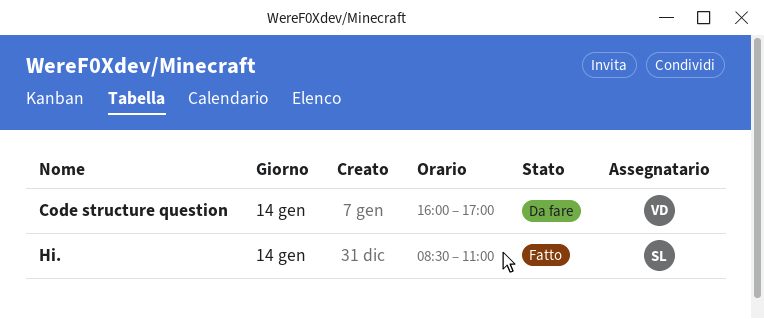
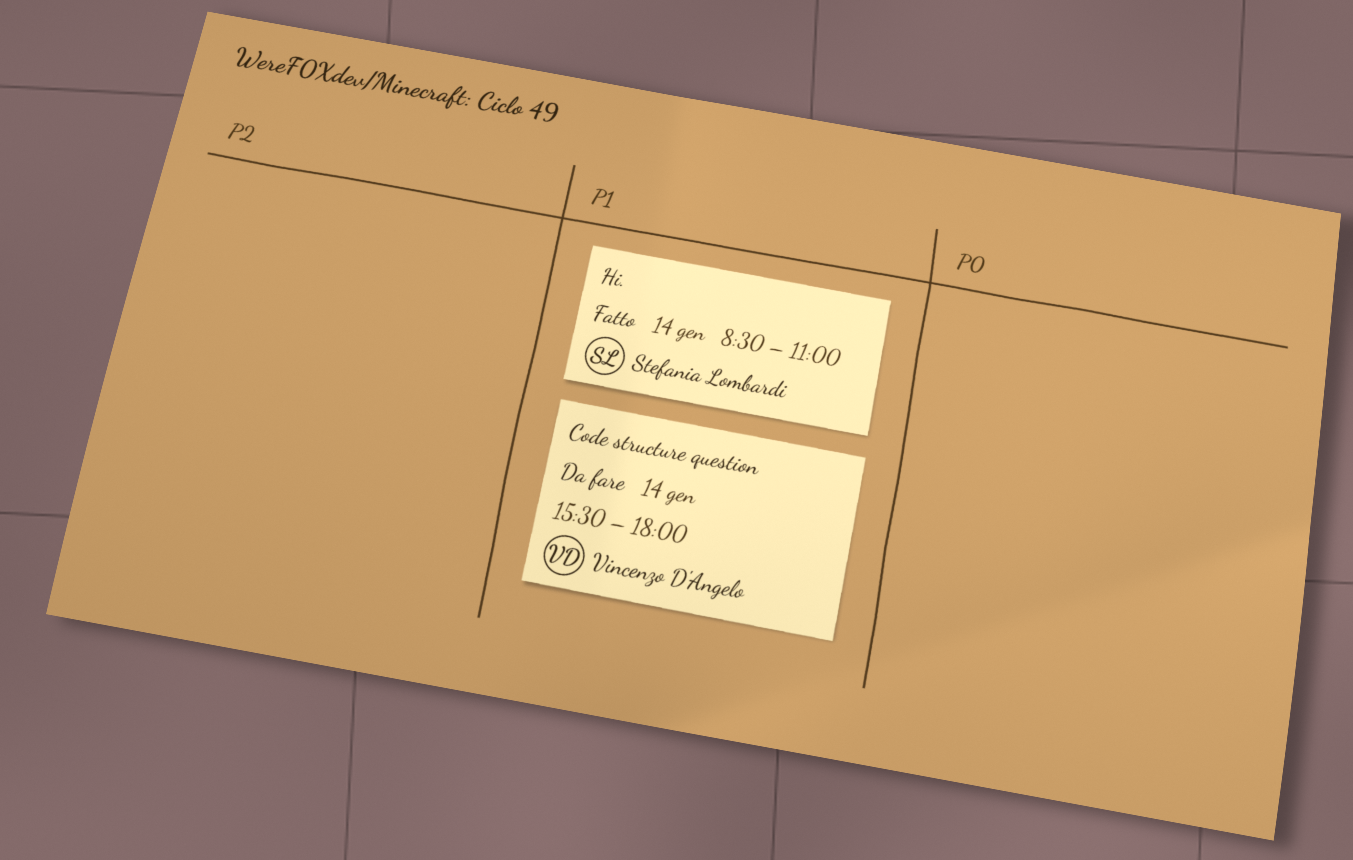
Code structure question, begins: 16:00 -> 15:30
Code structure question, ends: 17:00 -> 18:00

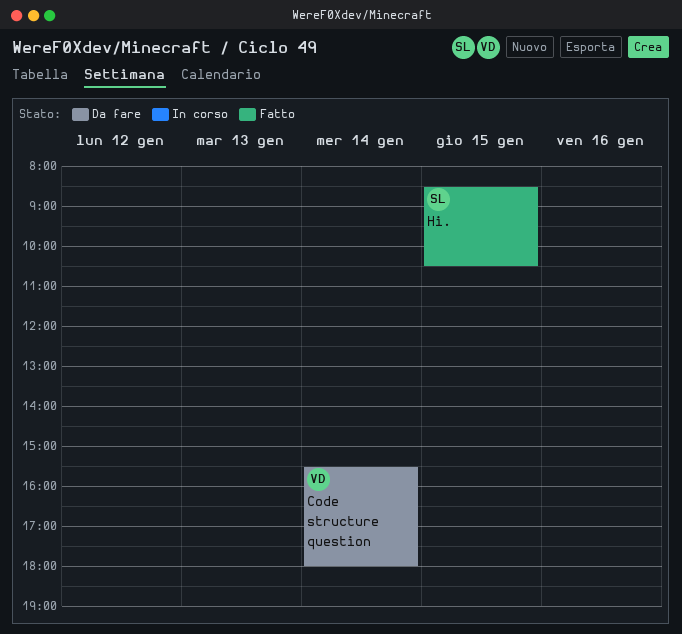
Hi., day: Jan 14 -> Jan 15
Hi., ends: 11:00 -> 10:30

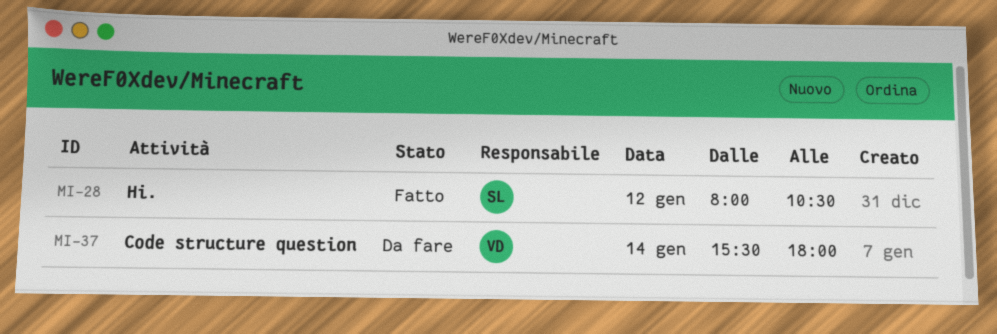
Hi., day: Jan 15 -> Jan 12
Hi., begins: 08:30 -> 08:00

